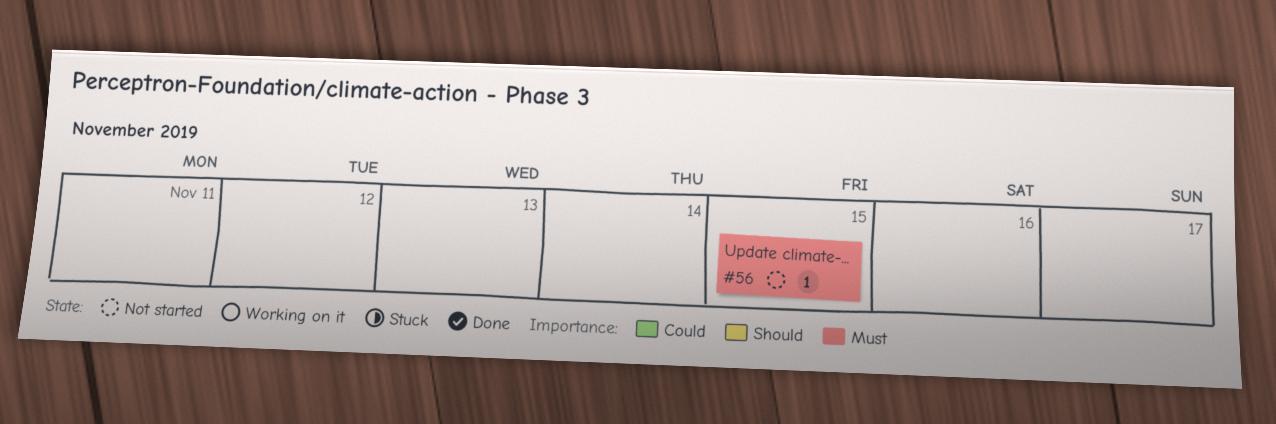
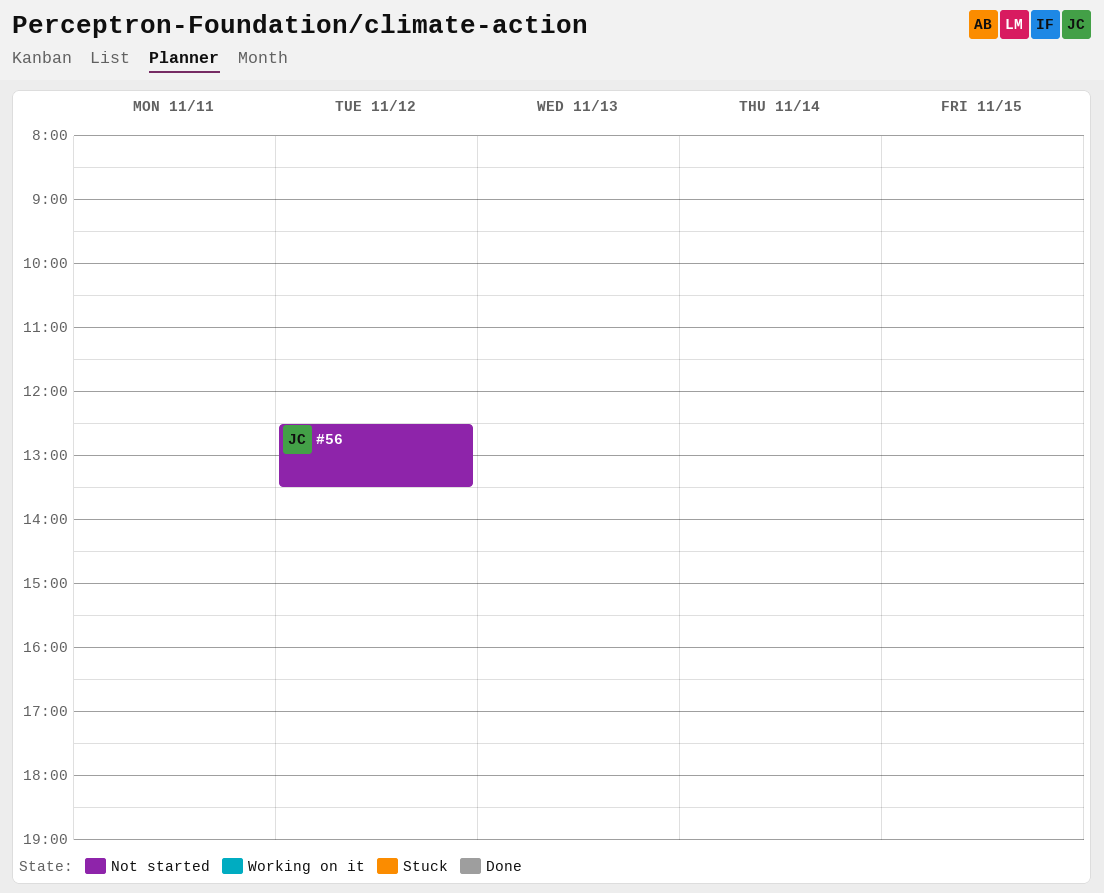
#56, day: Nov 15 -> Nov 12

